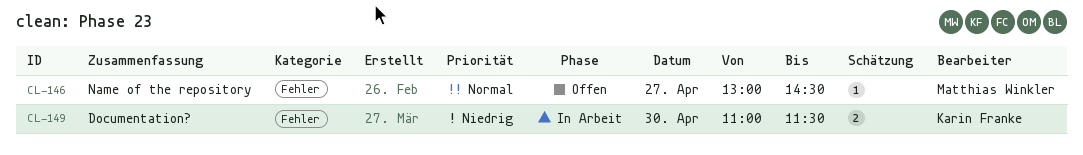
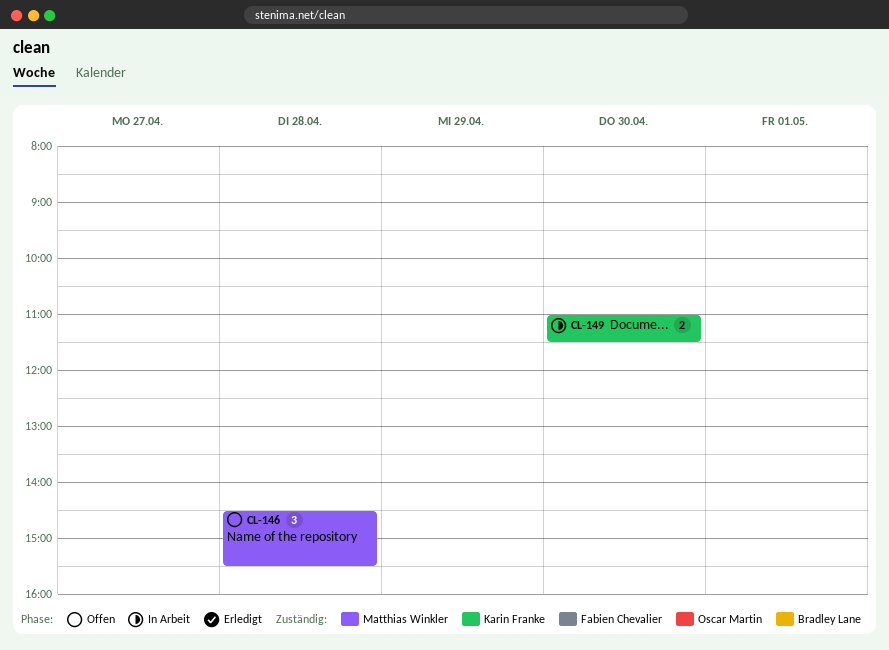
CL-146, estimate: 1 -> 3
CL-146, day: Apr 27 -> Apr 28
CL-146, begins: 13:00 -> 14:30
CL-146, ends: 14:30 -> 15:30

